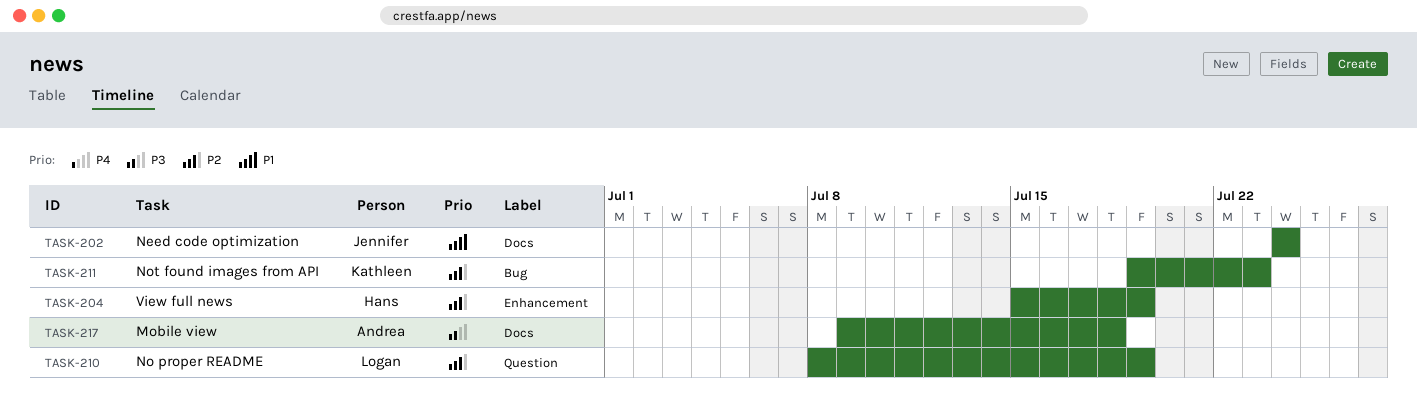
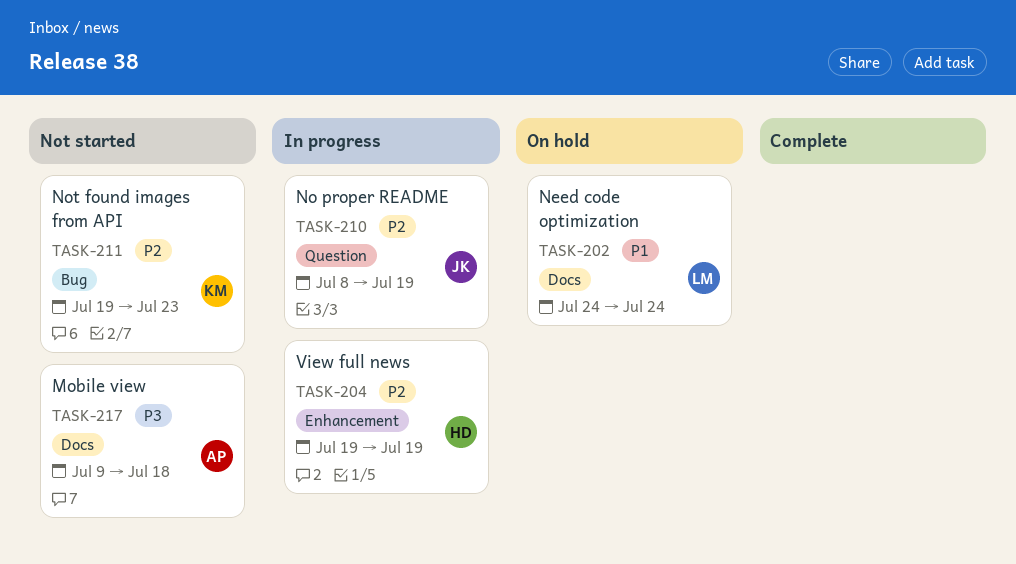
TASK-202, owner: Jennifer -> Logan
TASK-204, start: Jul 15 -> Jul 19
TASK-210, owner: Logan -> Jennifer

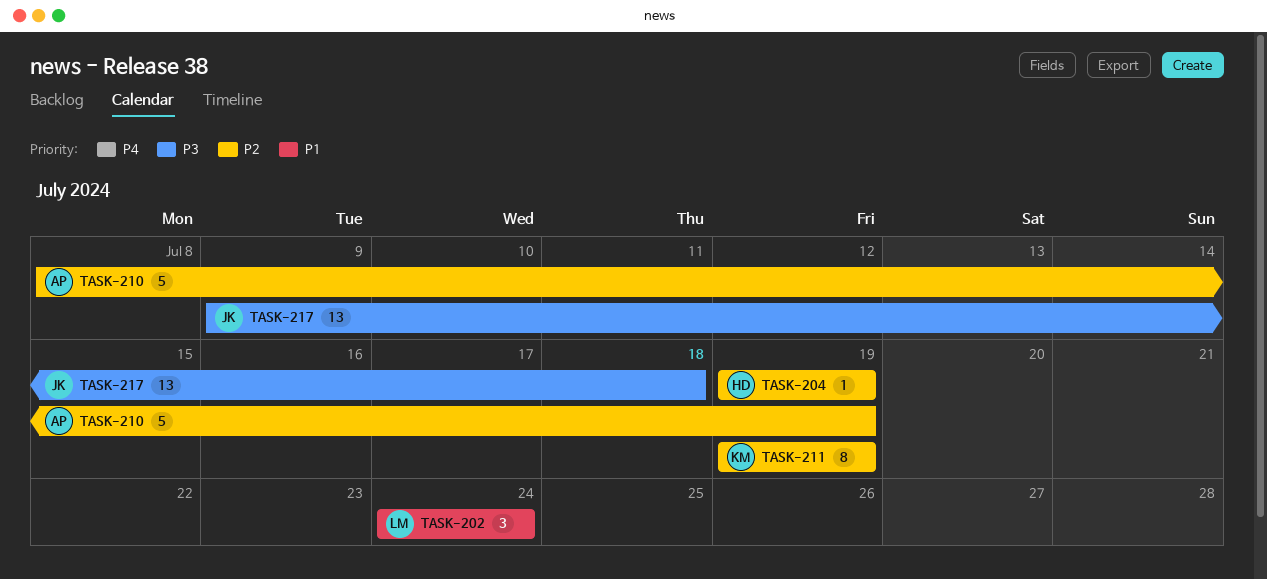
TASK-210, owner: JK -> AP
TASK-211, due: Jul 23 -> Jul 19
TASK-217, owner: AP -> JK

